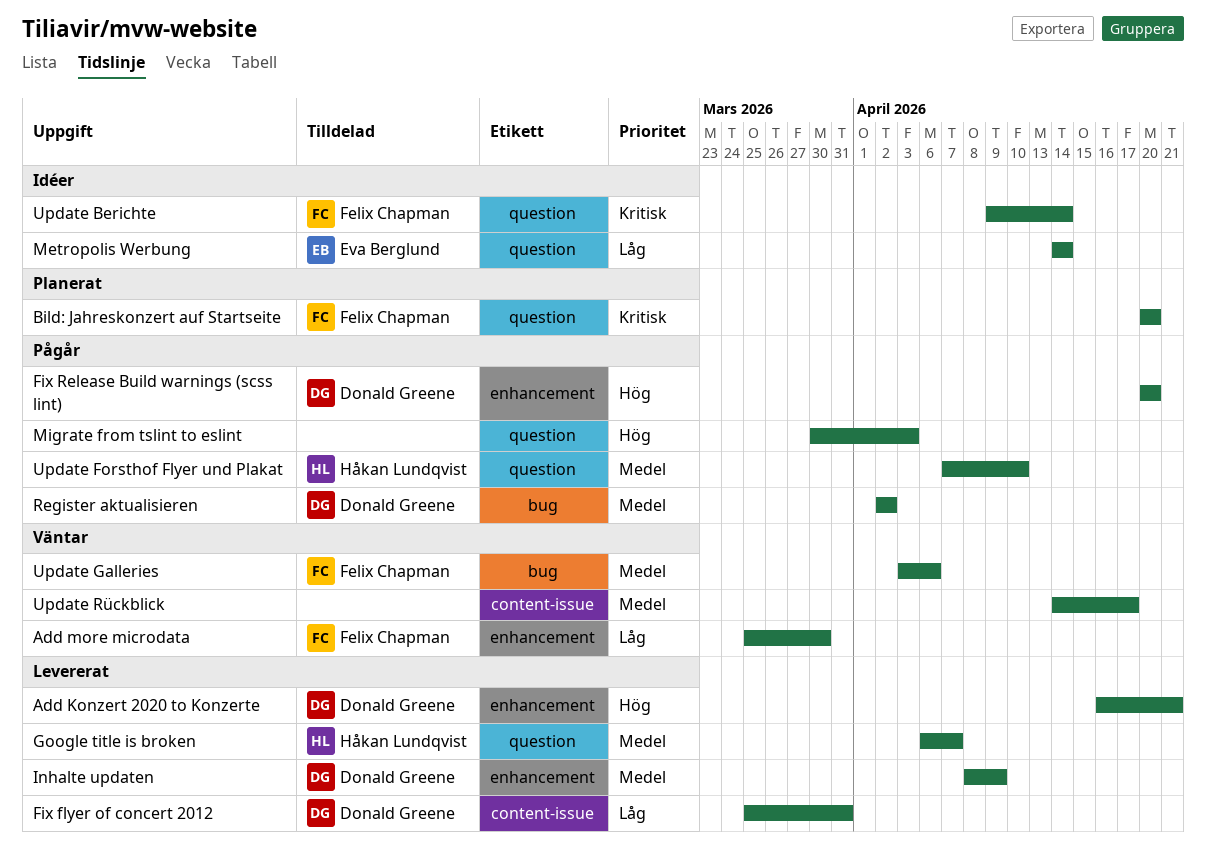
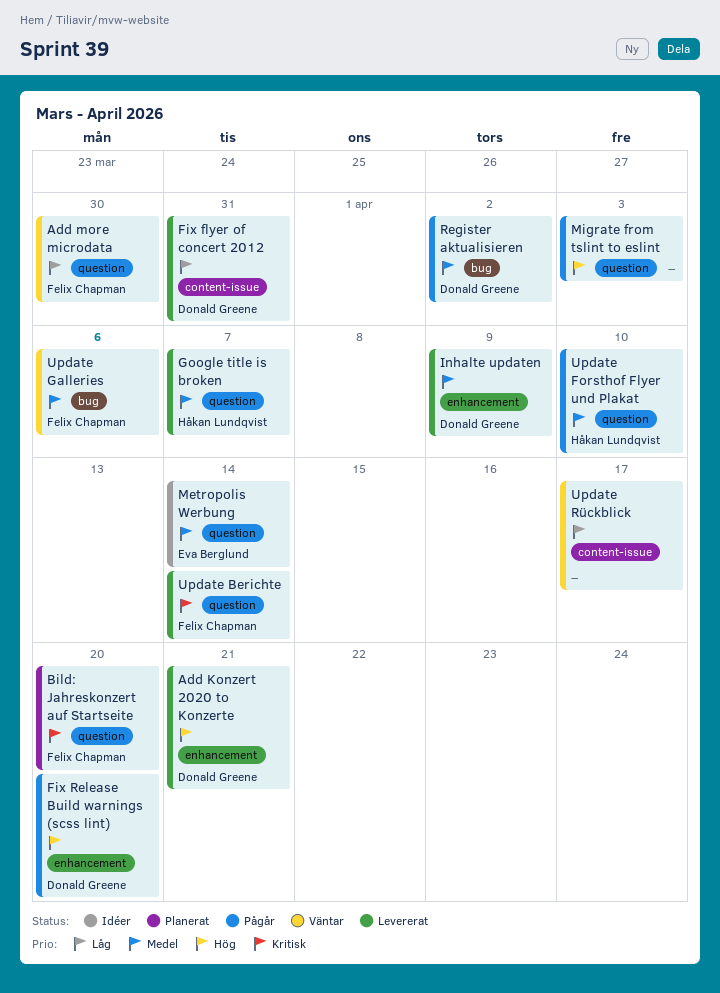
Add more microdata, label: enhancement -> question
Metropolis Werbung, priority: Låg -> Medel
Update Berichte, status: Idéer -> Levererat
Update Rückblick, priority: Medel -> Låg

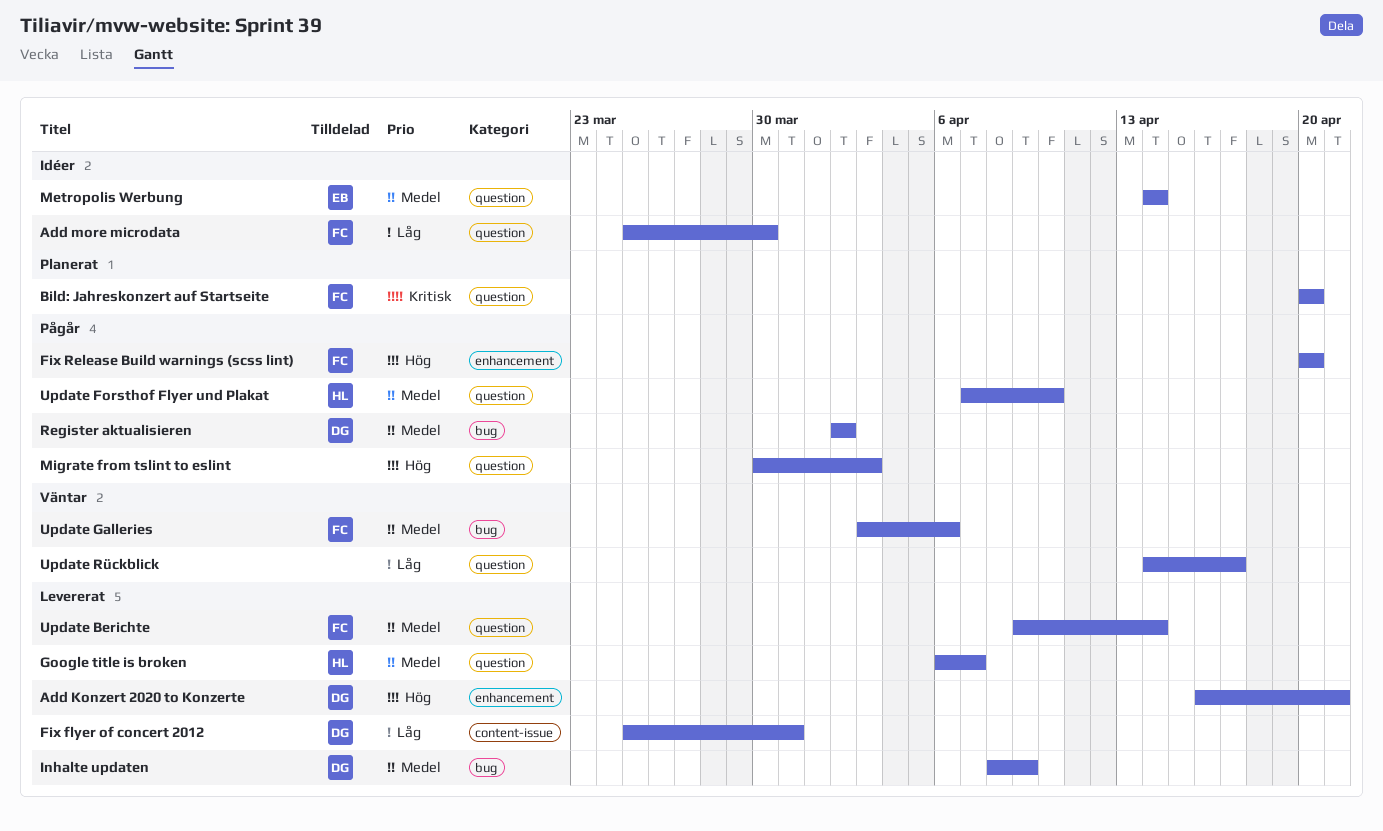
Add more microdata, status: Väntar -> Idéer
Fix Release Build warnings (scss lint), owner: Donald Greene -> Felix Chapman
Inhalte updaten, label: enhancement -> bug
Update Berichte, priority: Kritisk -> Medel
Update Rückblick, label: content-issue -> question

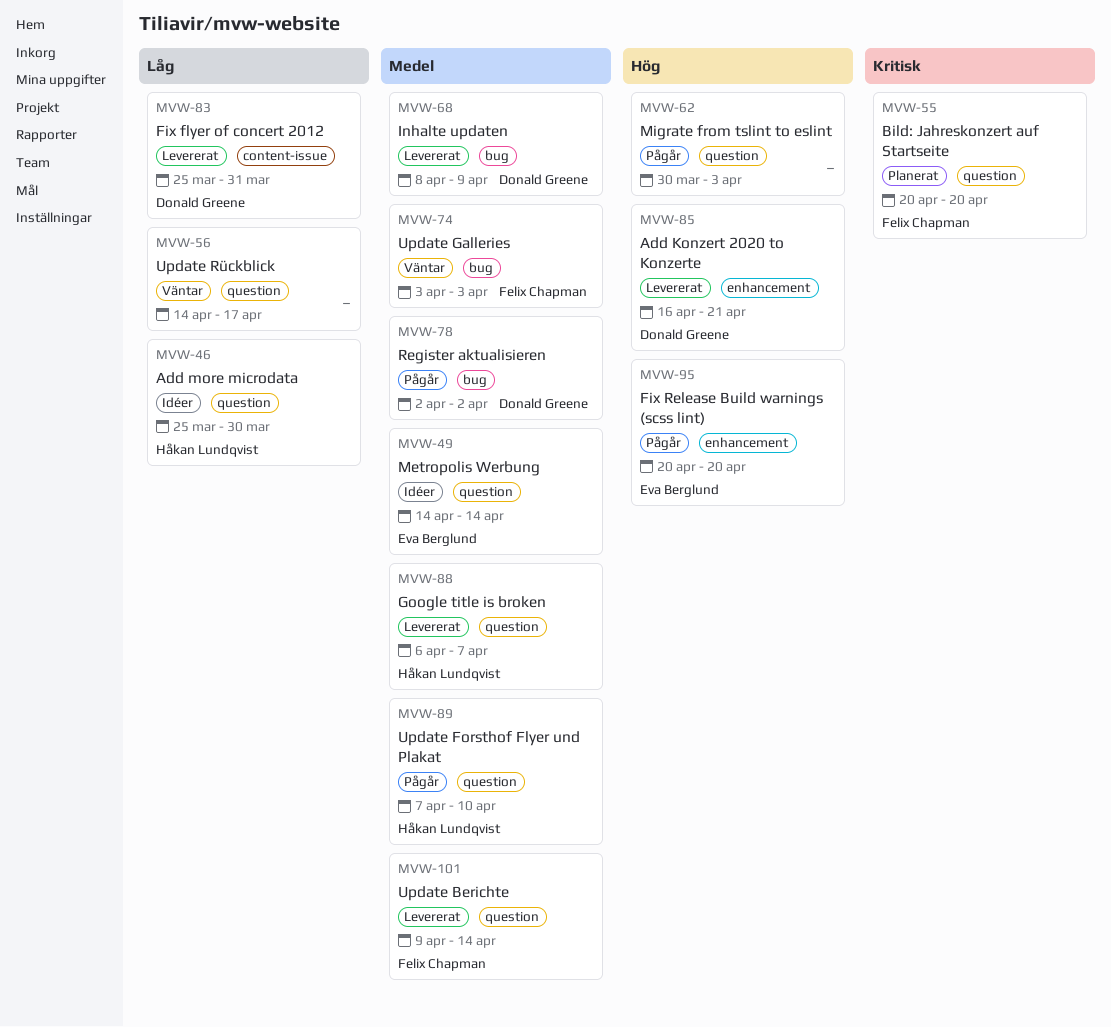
Add more microdata, owner: Felix Chapman -> Håkan Lundqvist
Fix Release Build warnings (scss lint), owner: Felix Chapman -> Eva Berglund
Update Galleries, due: Apr 6 -> Apr 3

